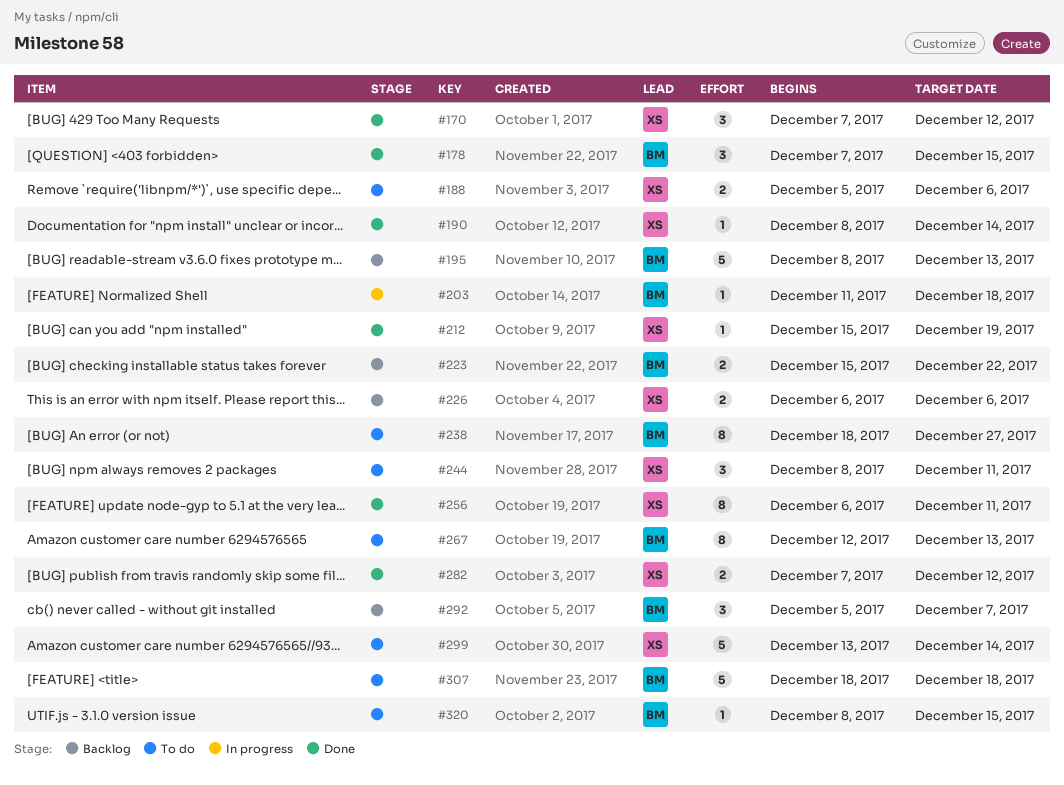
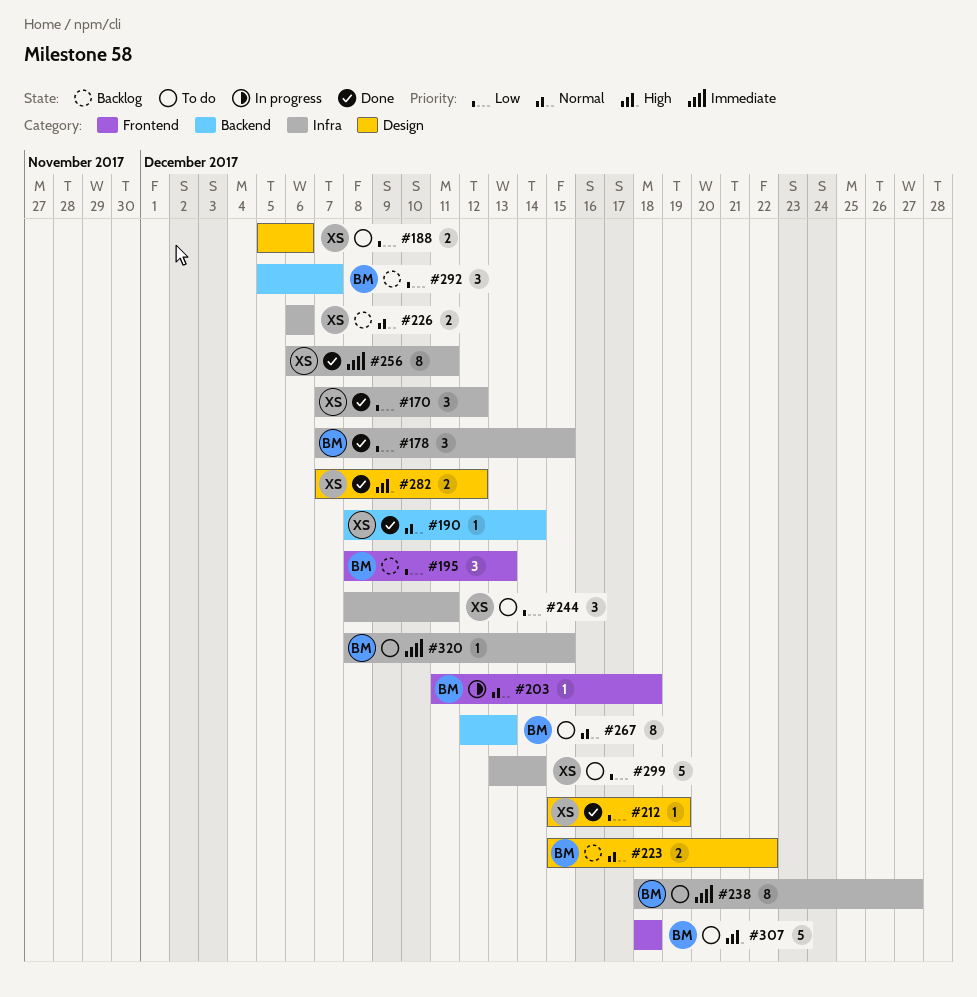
#195, estimate: 5 -> 3

